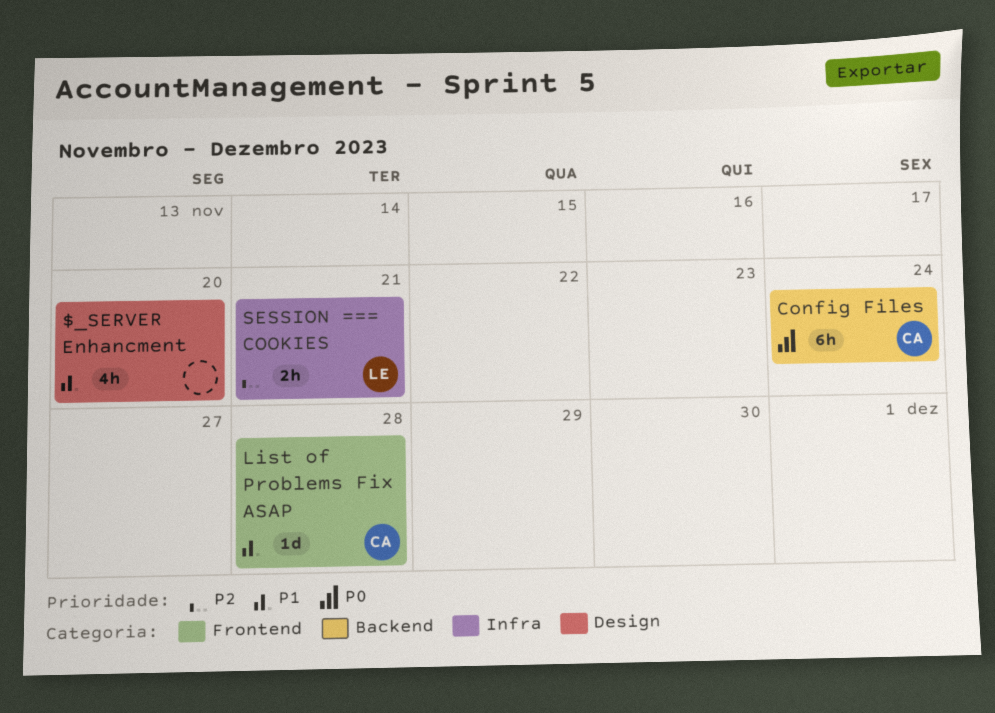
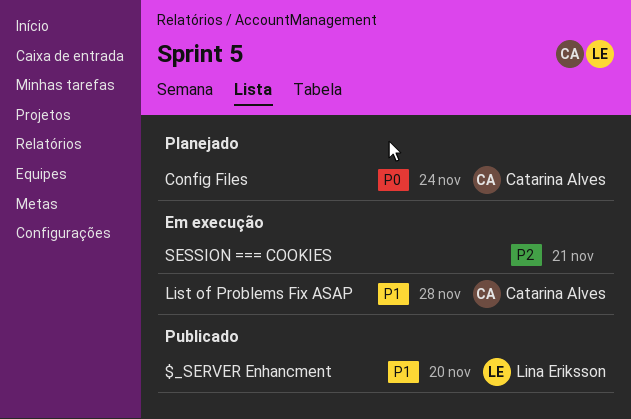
$_SERVER Enhancment, owner: none -> Lina Eriksson
SESSION === COOKIES, owner: Lina Eriksson -> none

